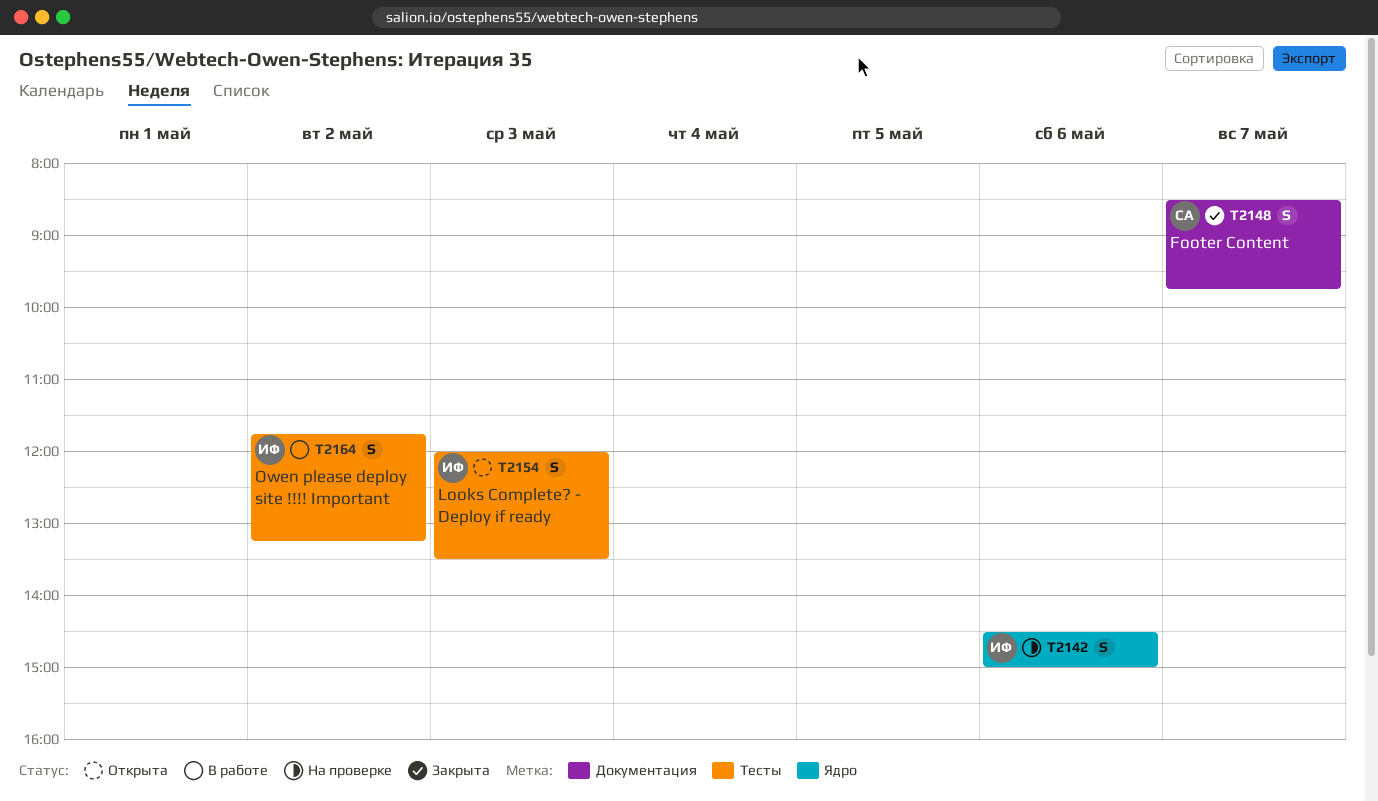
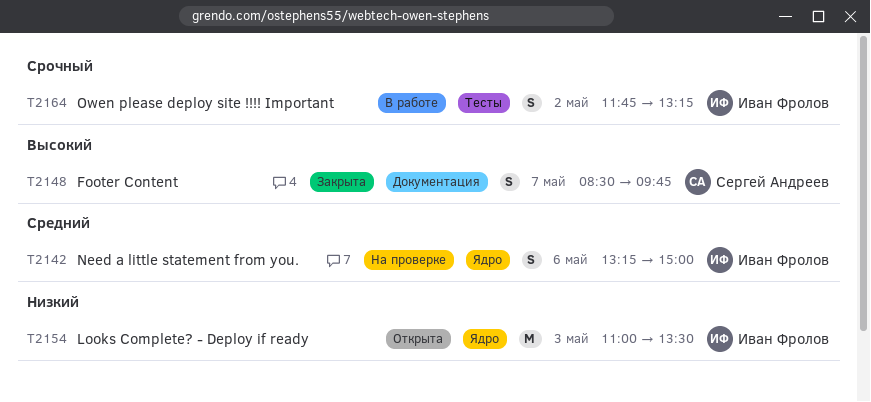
T2142, begins: 14:30 -> 13:15
T2154, label: Тесты -> Ядро
T2154, estimate: S -> M
T2154, begins: 12:00 -> 11:00

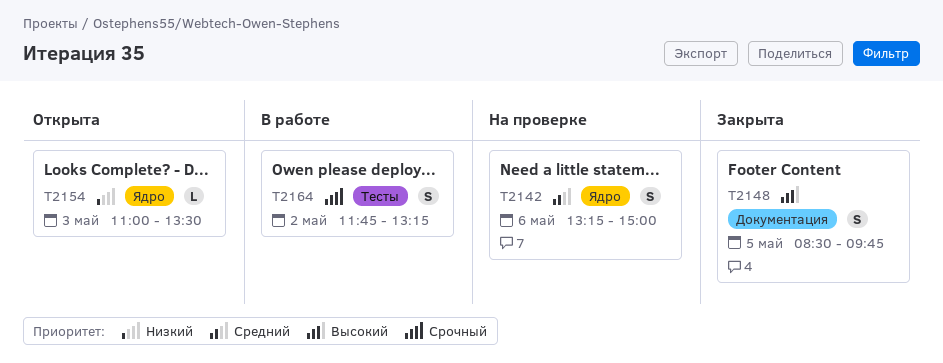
T2148, day: May 7 -> May 5
T2154, estimate: M -> L

